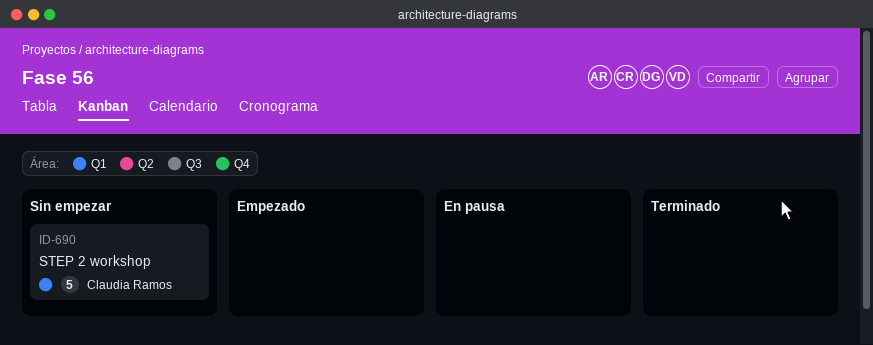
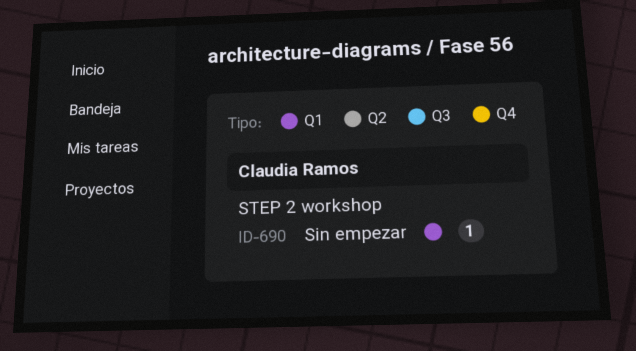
ID-690, estimate: 5 -> 1

